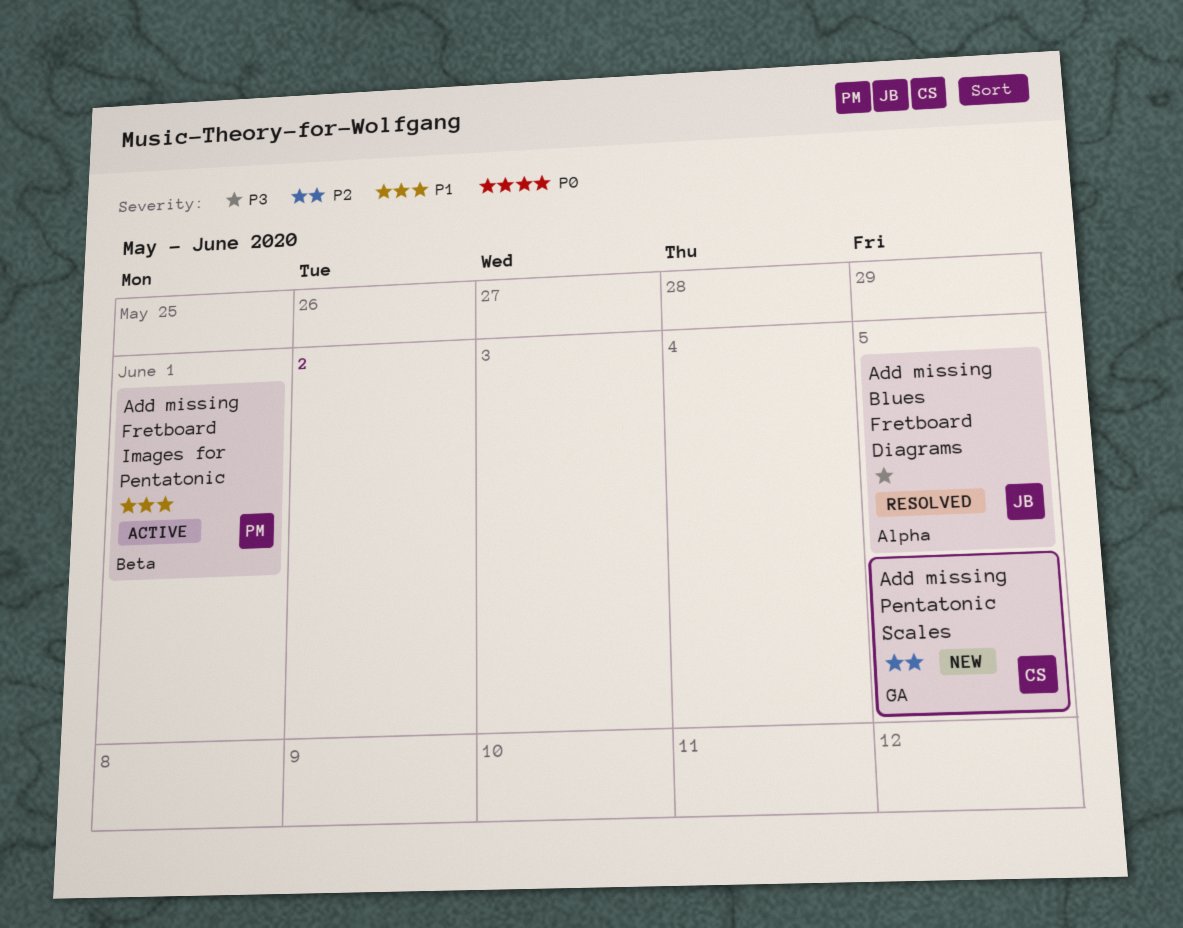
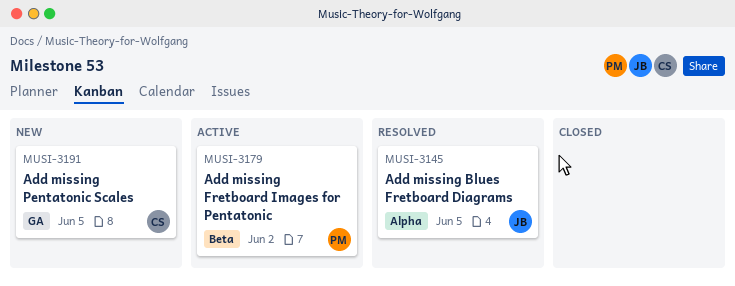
Add missing Fretboard Images for Pentatonic, due: Jun 1 -> Jun 2

